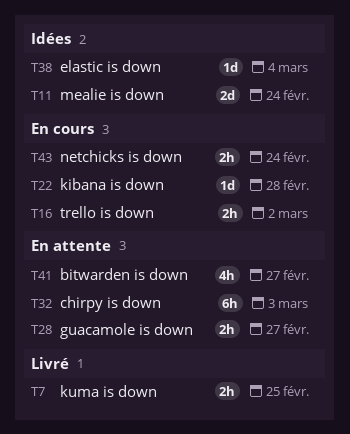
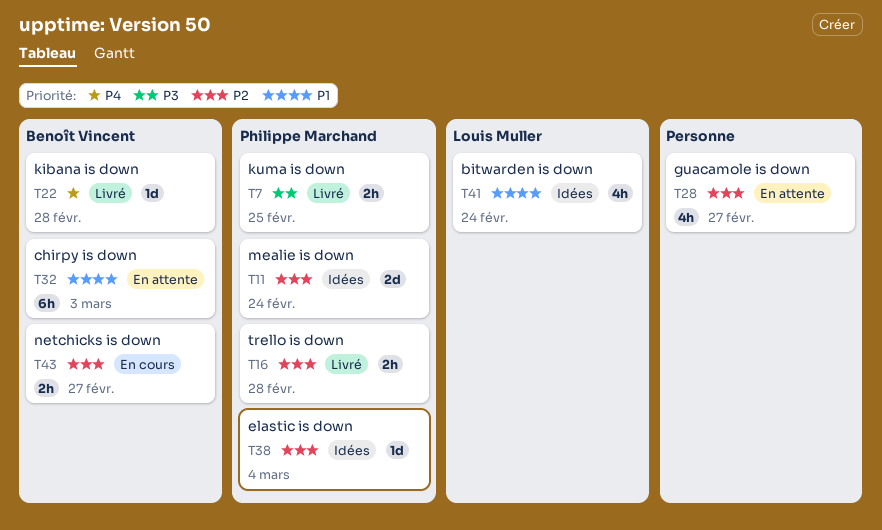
T16, status: En cours -> Livré
T16, due: Mar 2 -> Feb 28
T22, status: En cours -> Livré
T28, estimate: 2h -> 4h
T41, status: En attente -> Idées
T41, due: Feb 27 -> Feb 24
T43, due: Feb 24 -> Feb 27

